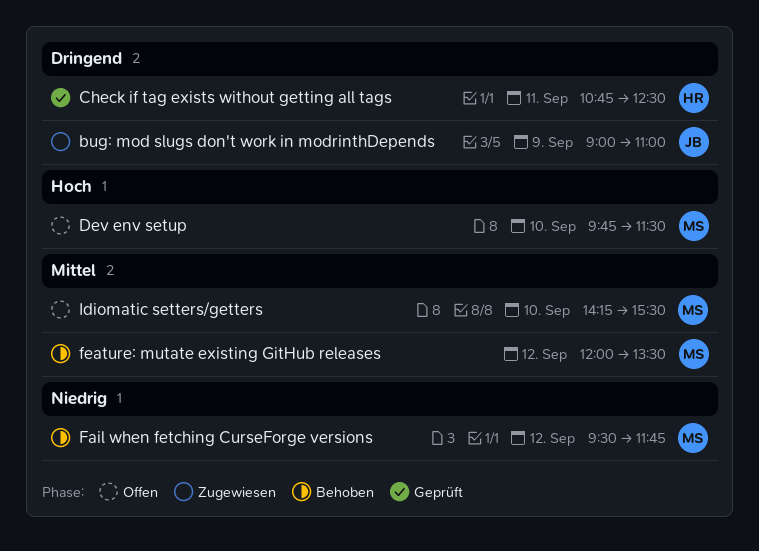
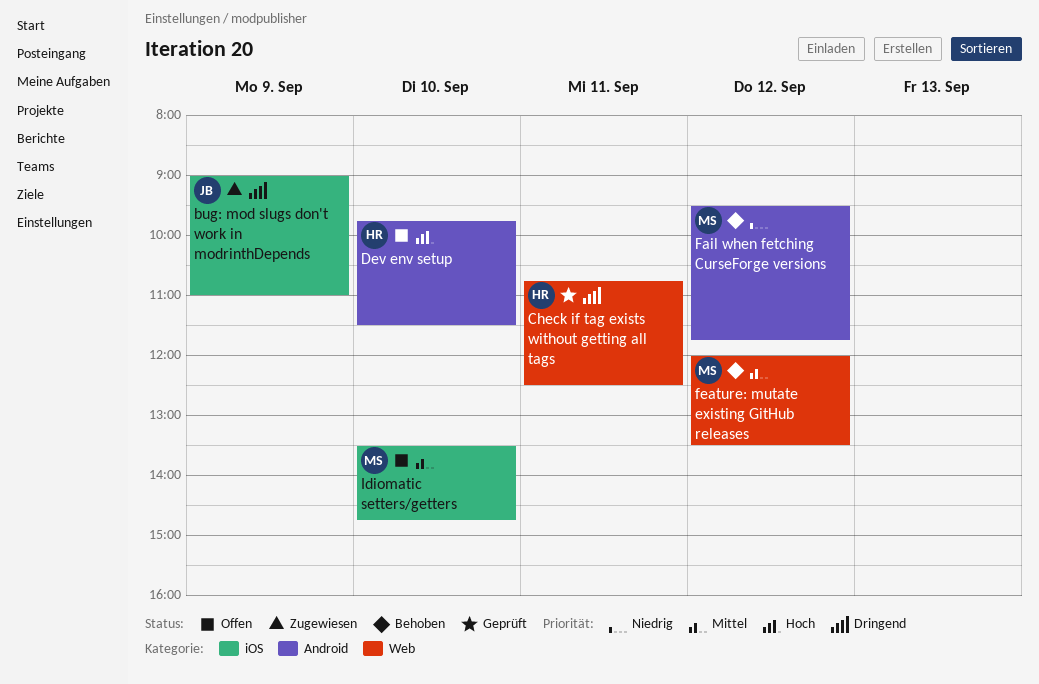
Dev env setup, owner: MS -> HR
Idiomatic setters/getters, begins: 14:15 -> 13:30
Idiomatic setters/getters, ends: 15:30 -> 14:45

